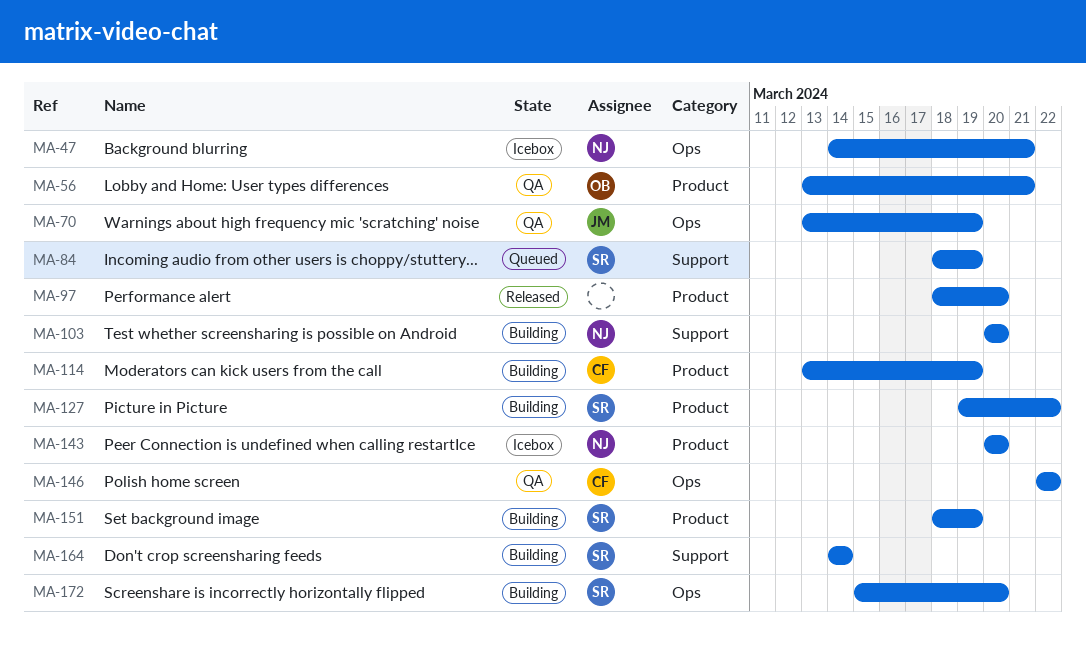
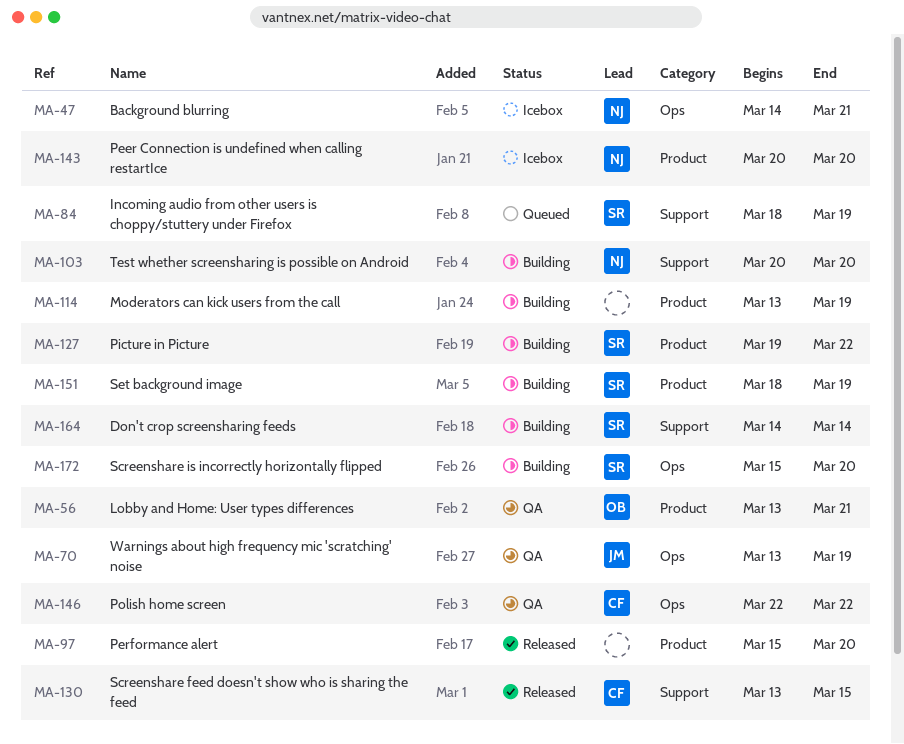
MA-97, start: Mar 18 -> Mar 15
MA-114, owner: CF -> none
MA-130: none -> present

